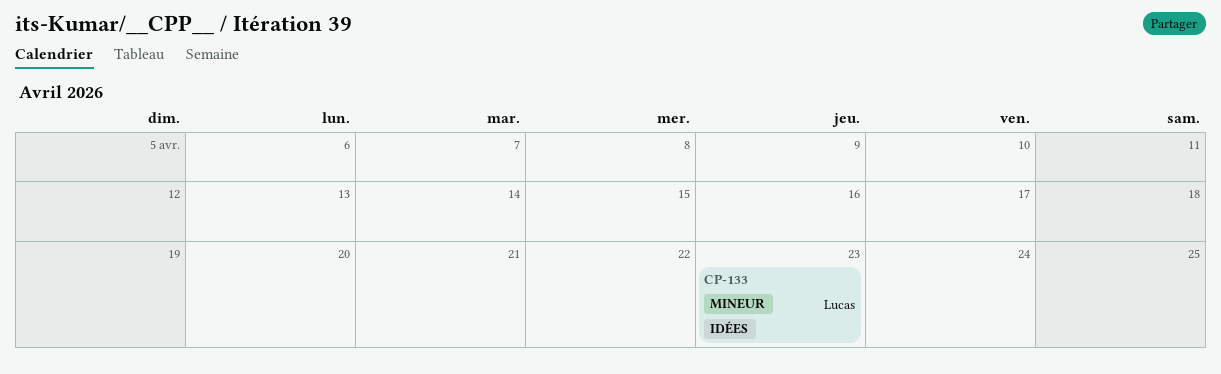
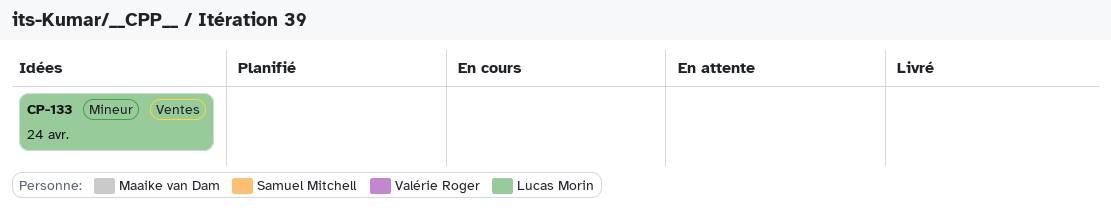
CP-133, due: Apr 23 -> Apr 24

